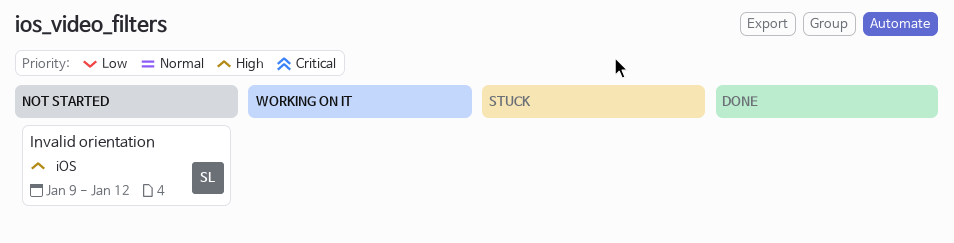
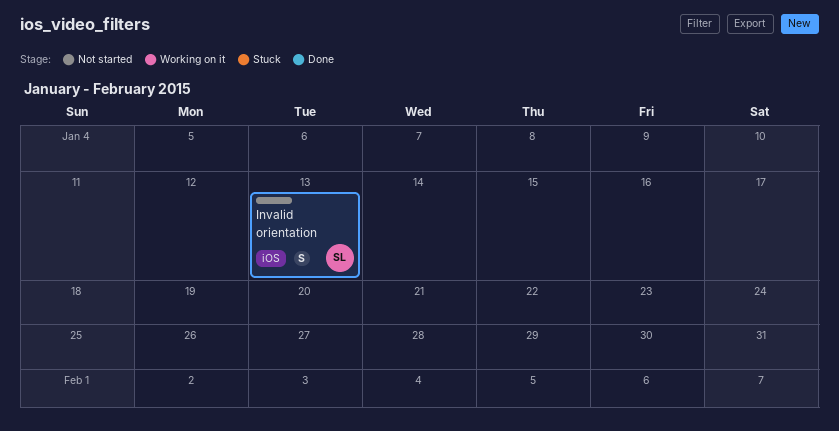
Invalid orientation, due: Jan 12 -> Jan 13

